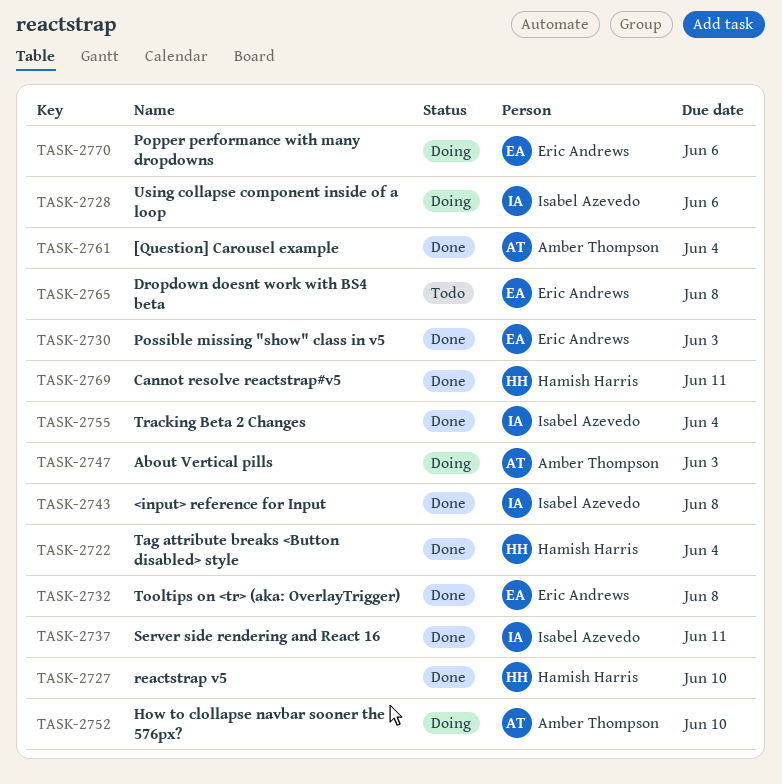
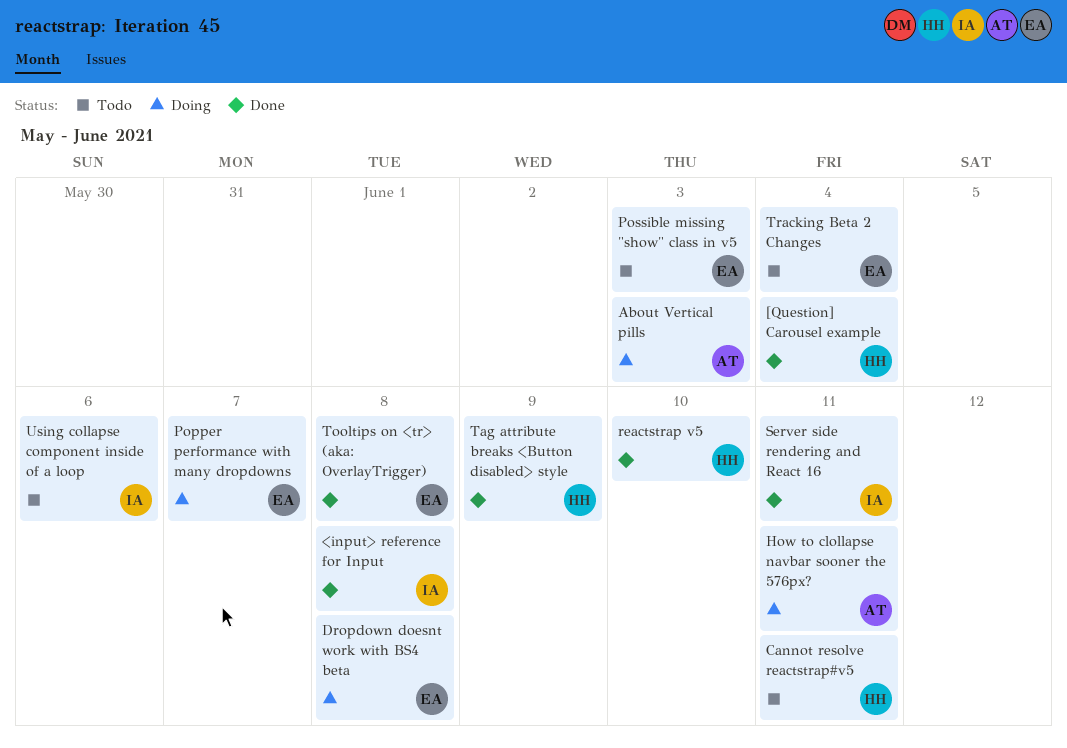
[Question] Carousel example, owner: Amber Thompson -> Hamish Harris
Cannot resolve reactstrap#v5, status: Done -> Todo
Dropdown doesnt work with BS4 beta, status: Todo -> Doing
How to clollapse navbar sooner the 576px?, due: Jun 10 -> Jun 11
Popper performance with many dropdowns, due: Jun 6 -> Jun 7
Possible missing "show" class in v5, status: Done -> Todo
Tag attribute breaks <Button disabled> style, due: Jun 4 -> Jun 9
Tracking Beta 2 Changes, status: Done -> Todo
Tracking Beta 2 Changes, owner: Isabel Azevedo -> Eric Andrews
Using collapse component inside of a loop, status: Doing -> Todo

